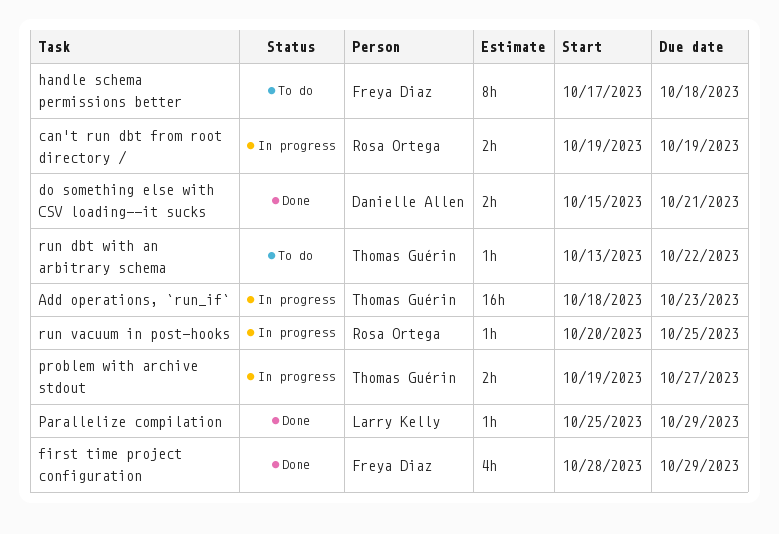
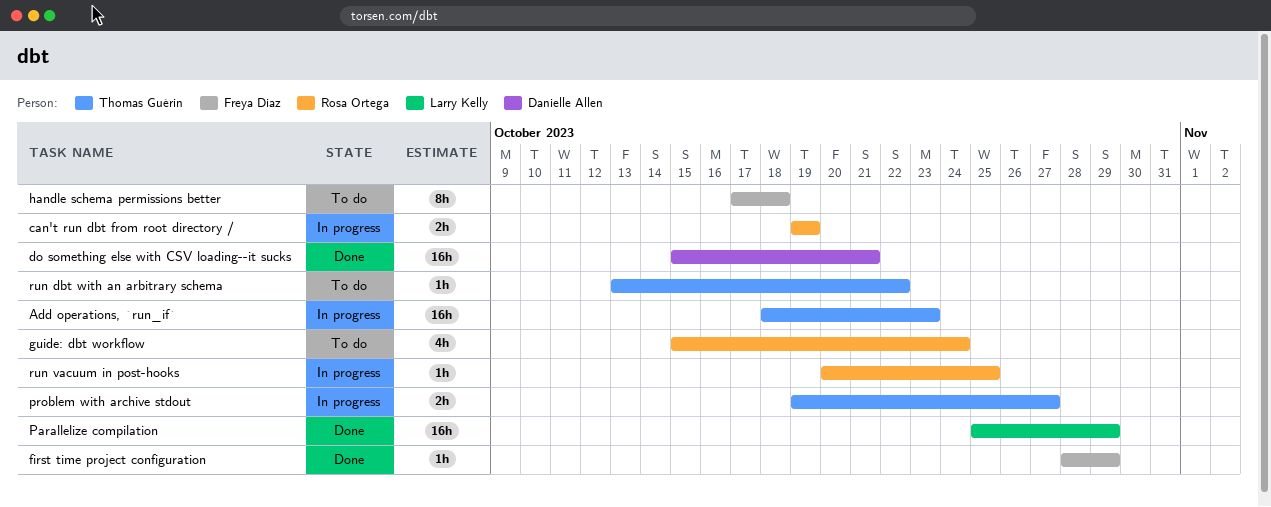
do something else with CSV loading--it sucks, estimate: 2h -> 16h
first time project configuration, estimate: 4h -> 1h
guide: dbt workflow: none -> present
Parallelize compilation, estimate: 1h -> 16h

